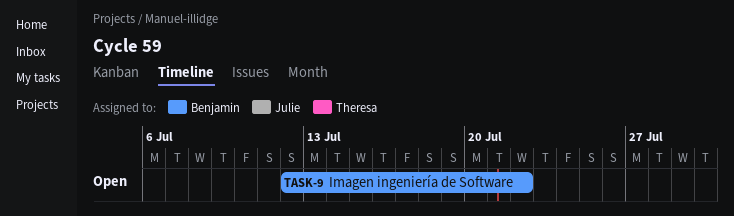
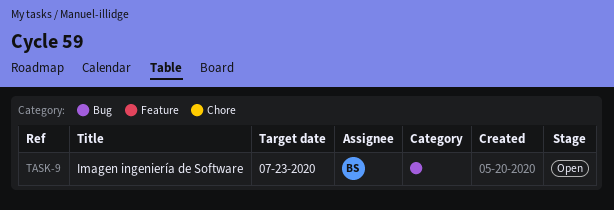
TASK-9, due: Jul 22 -> Jul 23

